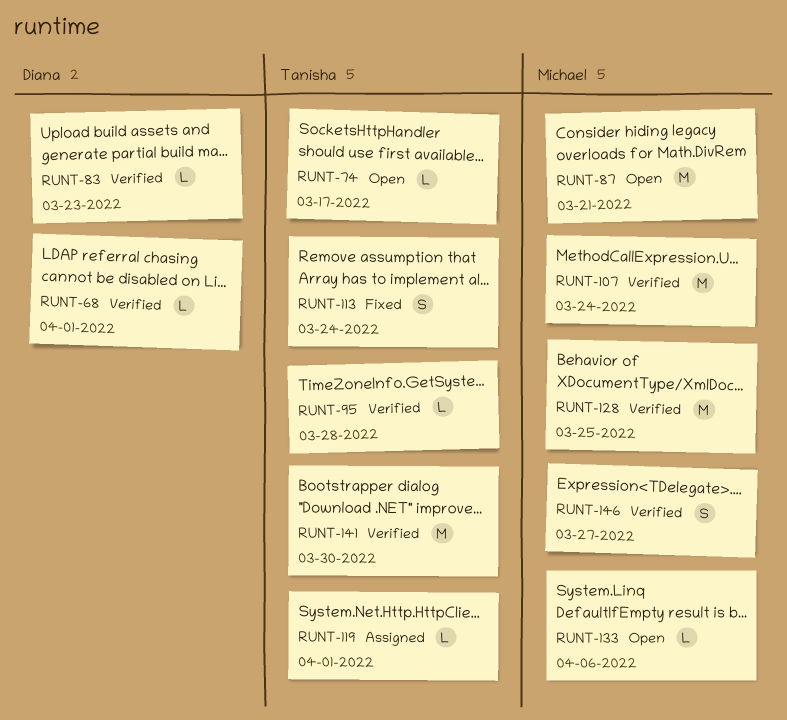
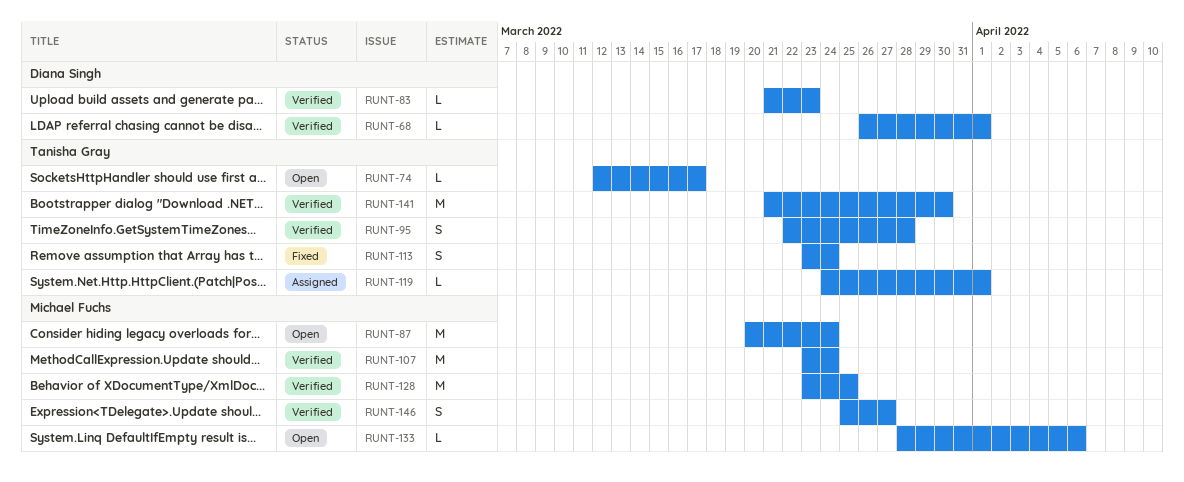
RUNT-87, due: Mar 21 -> Mar 24
RUNT-95, estimate: L -> S

